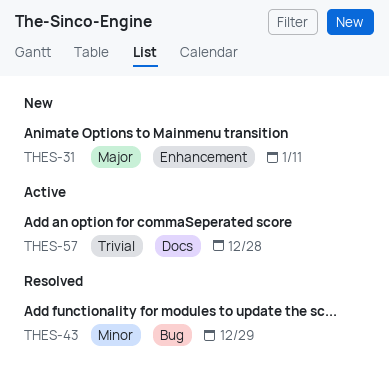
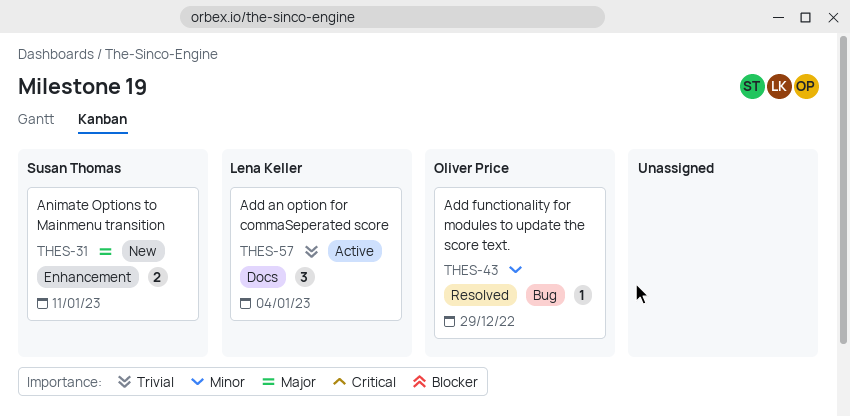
THES-57, due: Dec 28 -> Jan 4

